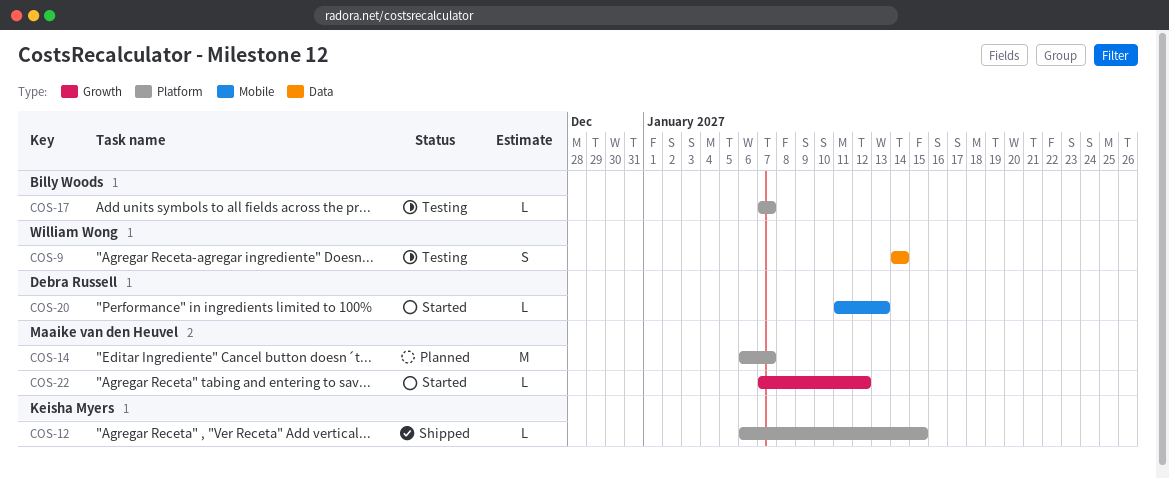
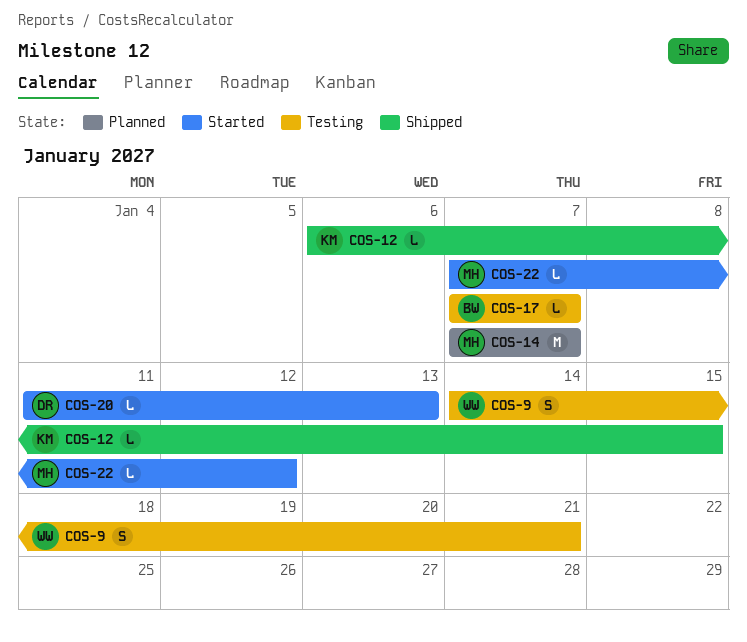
COS-9, due: Jan 14 -> Jan 21
COS-14, start: Jan 6 -> Jan 7

